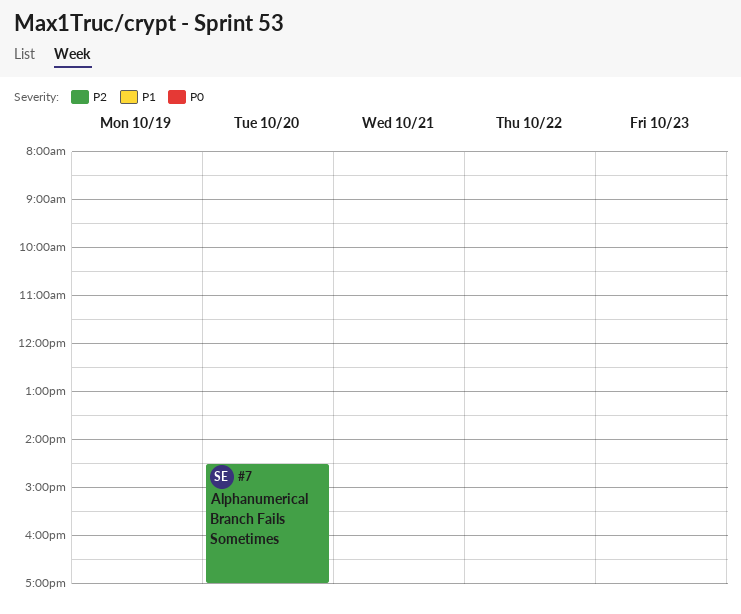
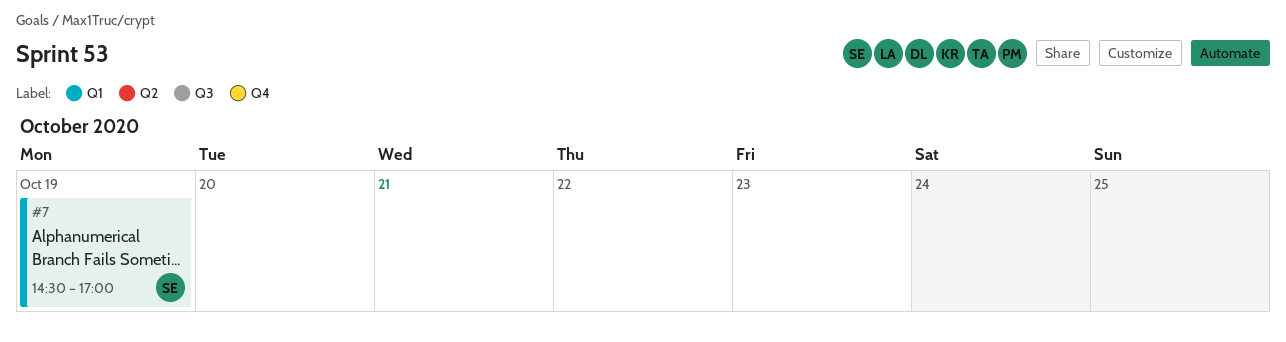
#7, day: Oct 20 -> Oct 19

